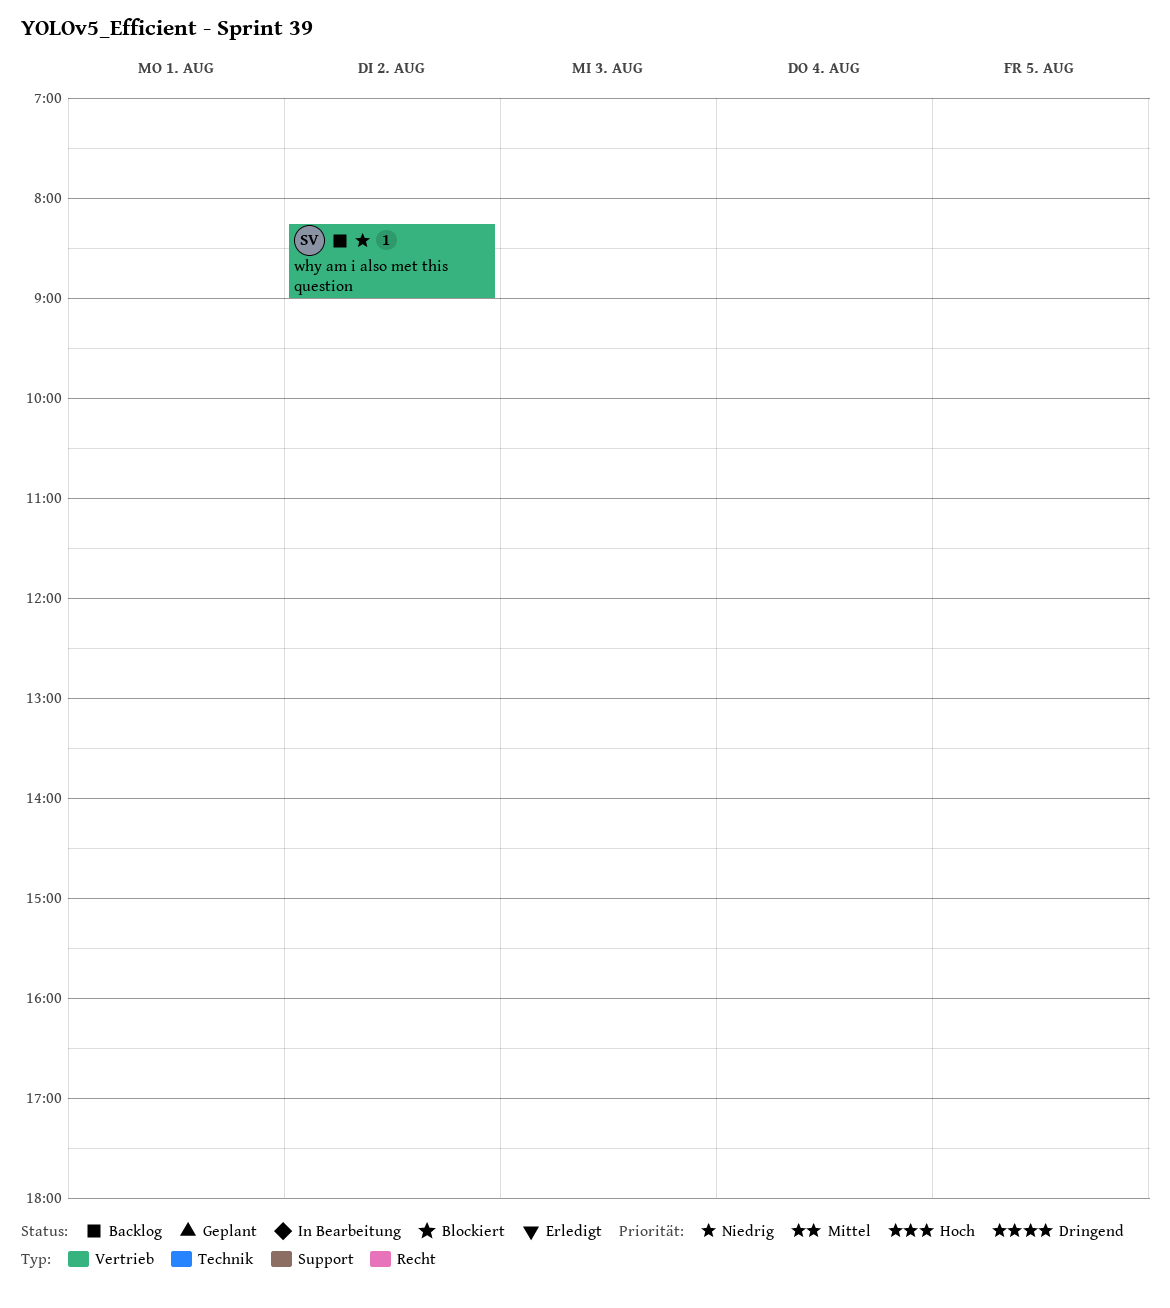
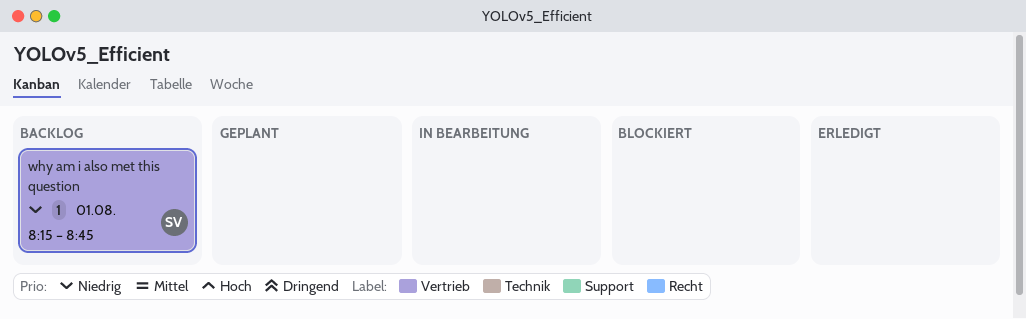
why am i also met this question, day: Aug 2 -> Aug 1
why am i also met this question, ends: 09:00 -> 08:45

